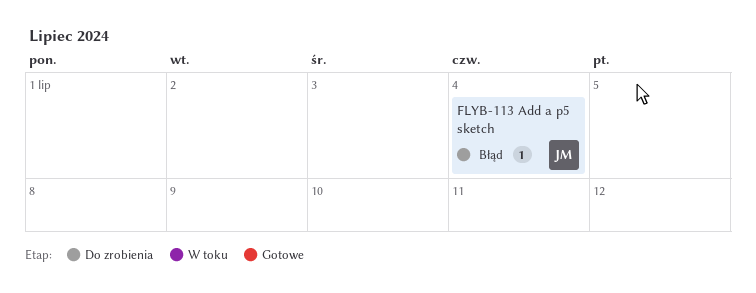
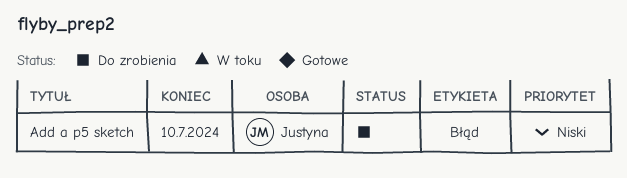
Add a p5 sketch, due: Jul 4 -> Jul 10

